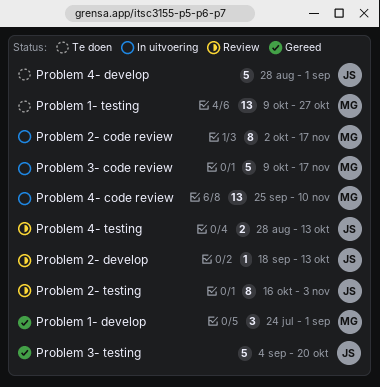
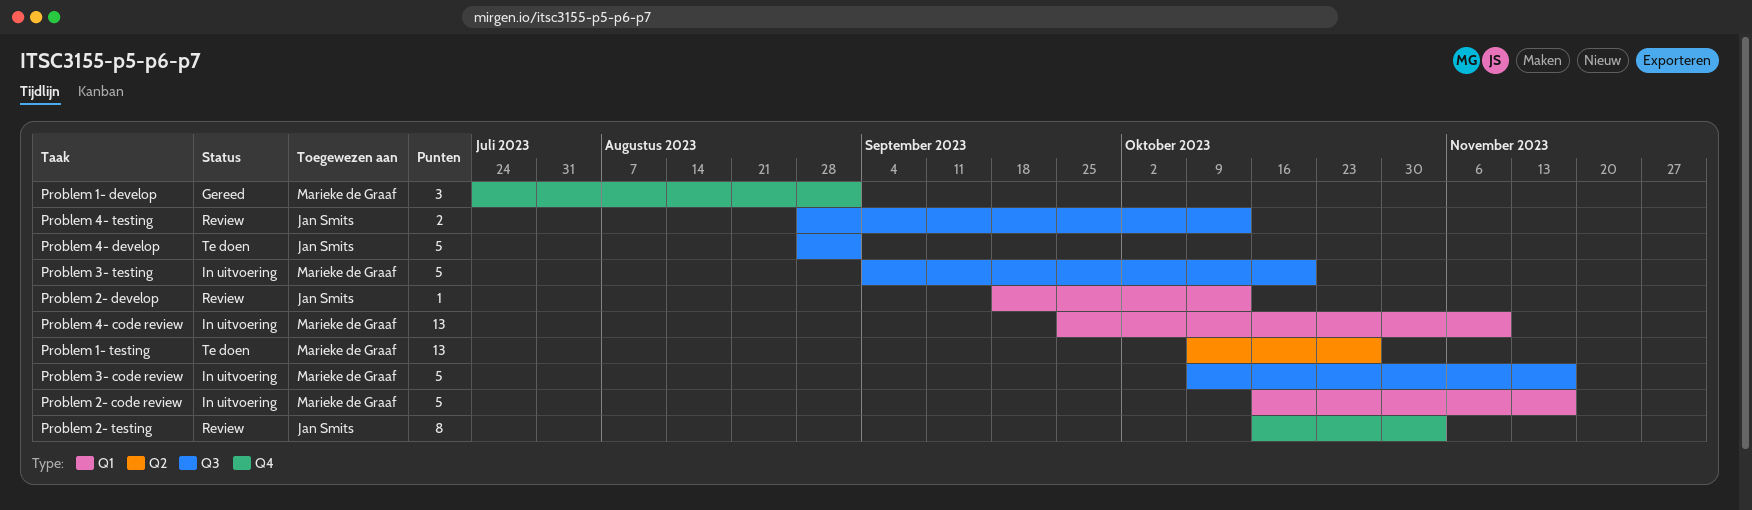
Problem 2- code review, estimate: 8 -> 5
Problem 2- code review, start: Oct 2 -> Oct 16
Problem 3- testing, status: Gereed -> In uitvoering
Problem 3- testing, owner: Jan Smits -> Marieke de Graaf

